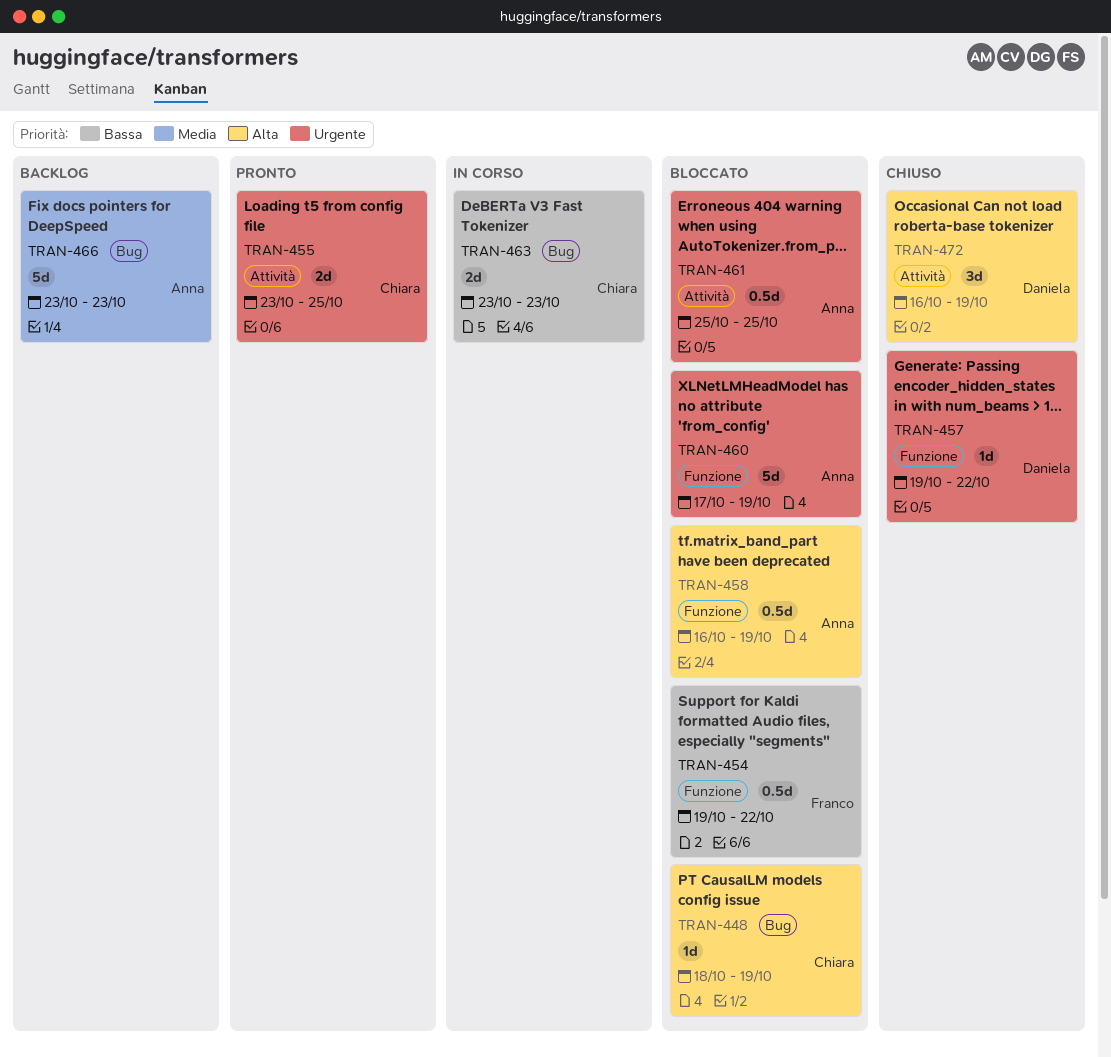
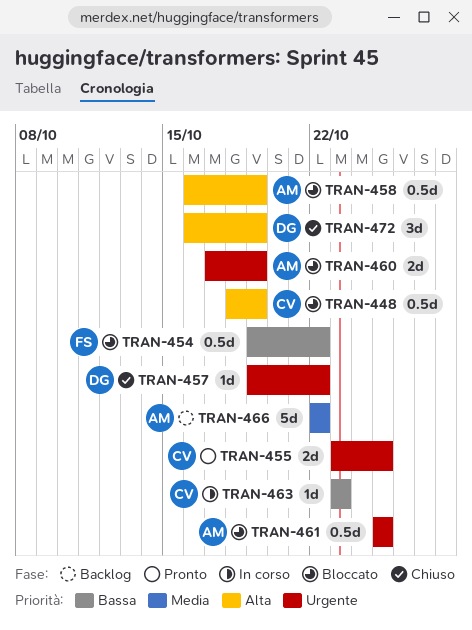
TRAN-448, estimate: 1d -> 0.5d
TRAN-460, estimate: 5d -> 2d
TRAN-463, estimate: 2d -> 1d
TRAN-466, start: Oct 23 -> Oct 22
TRAN-466, due: Oct 23 -> Oct 22

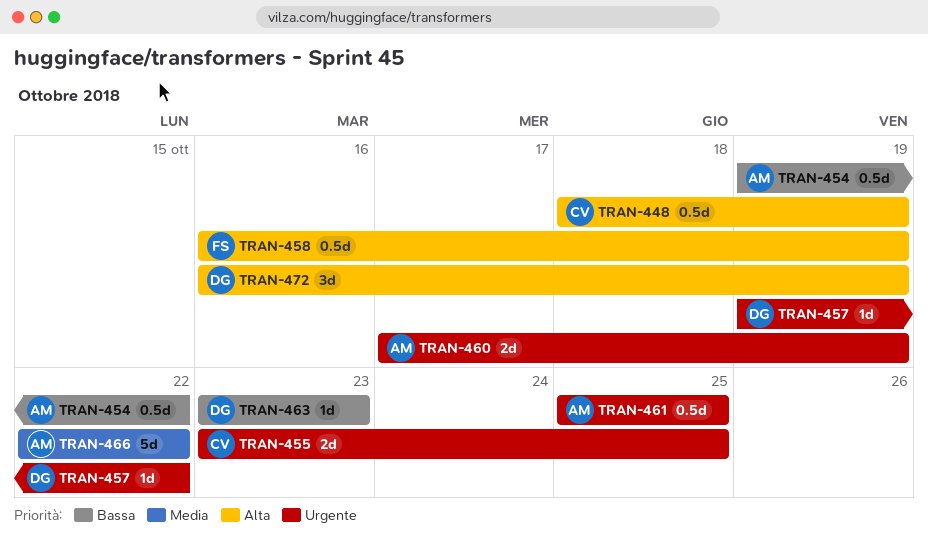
TRAN-454, owner: FS -> AM
TRAN-458, owner: AM -> FS
TRAN-463, owner: CV -> DG

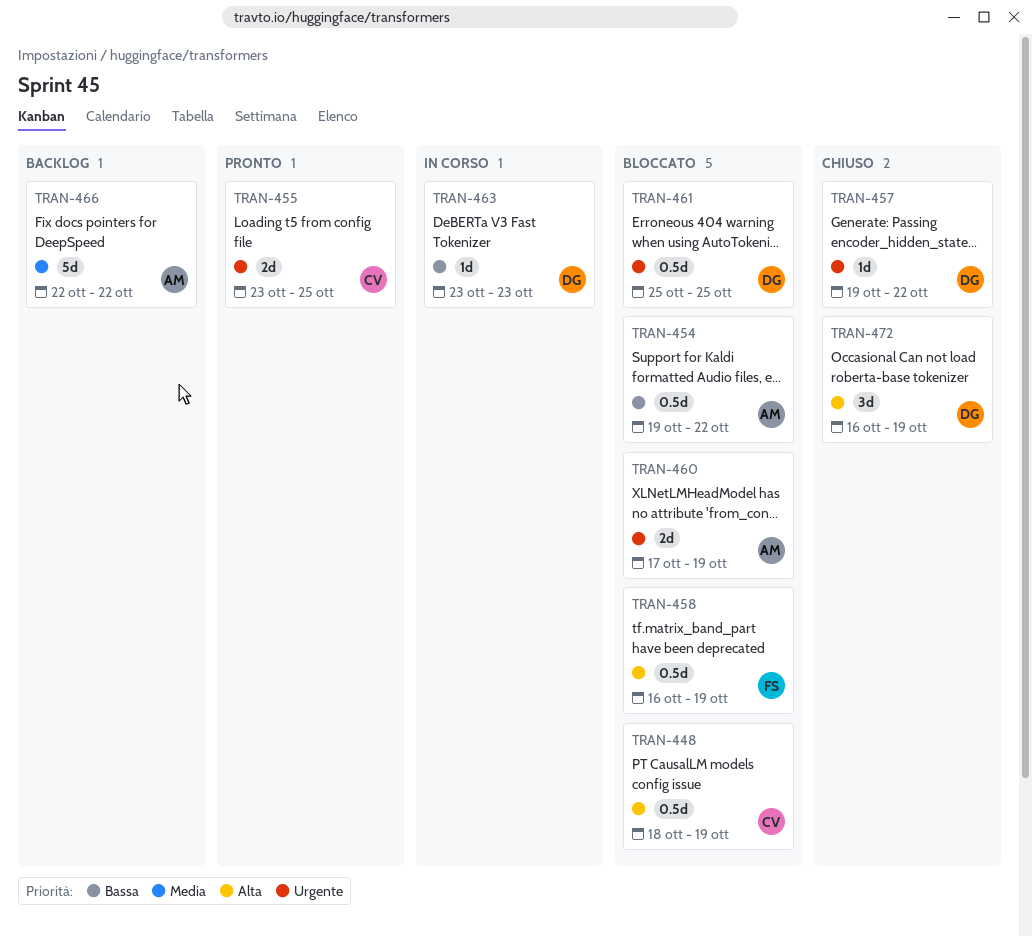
TRAN-461, owner: AM -> DG

